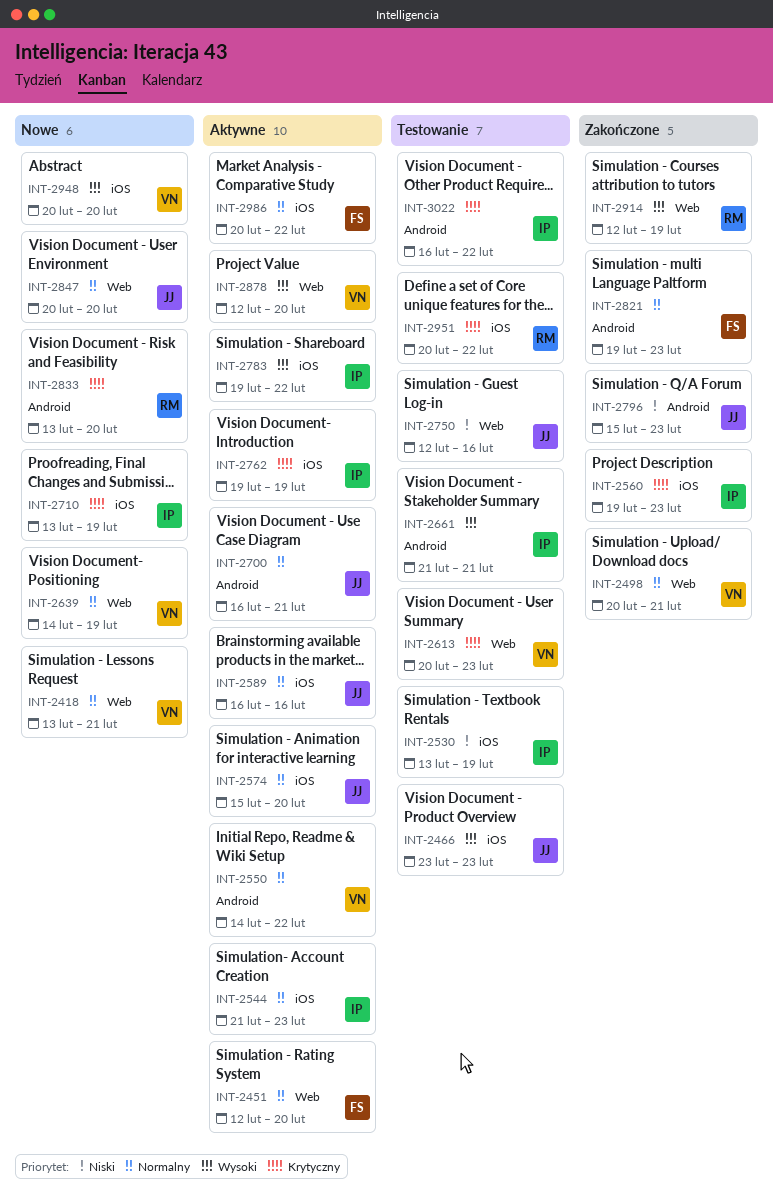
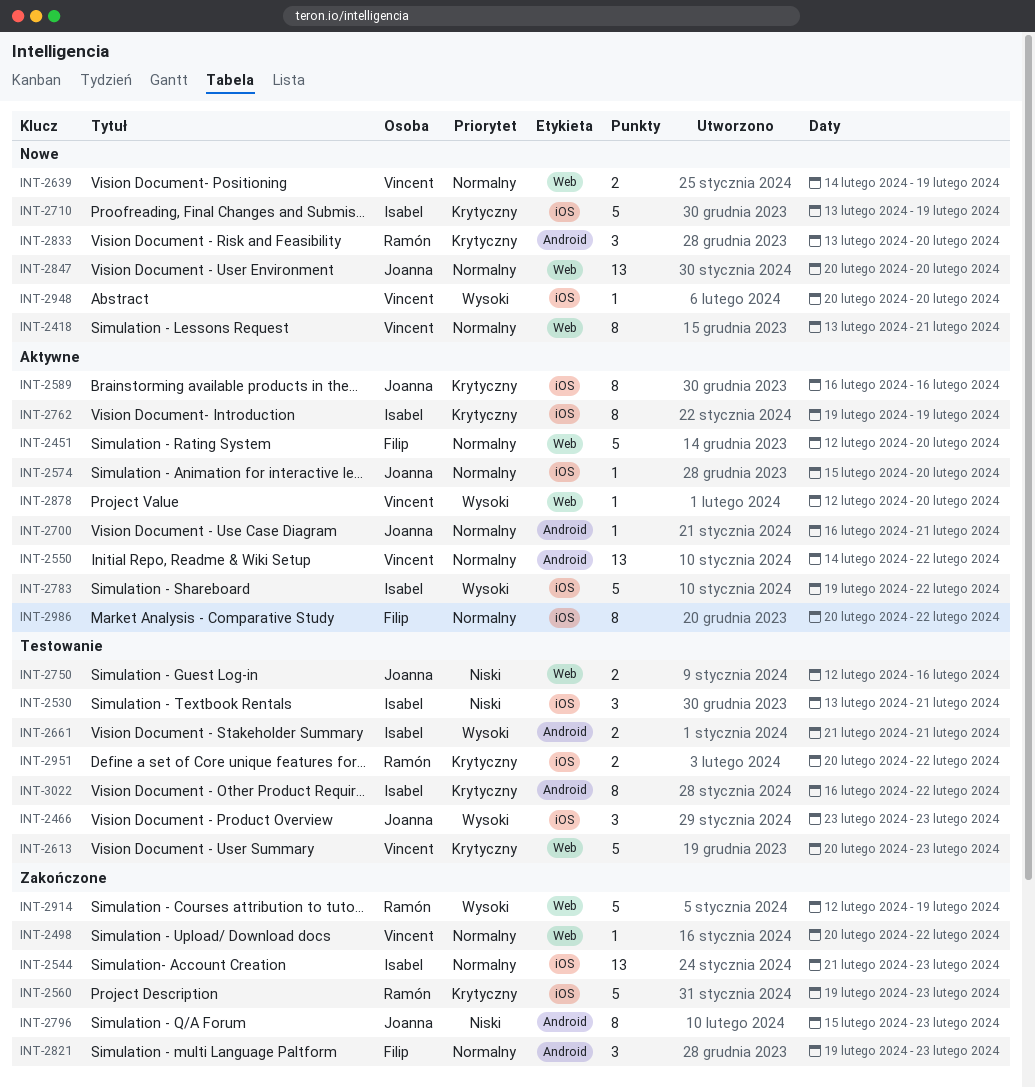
INT-2498, due: Feb 21 -> Feb 22
INT-2530, due: Feb 19 -> Feb 21
INT-2544, status: Aktywne -> Zakończone
INT-2560, owner: Isabel -> Ramón
INT-2589, priority: Normalny -> Krytyczny

